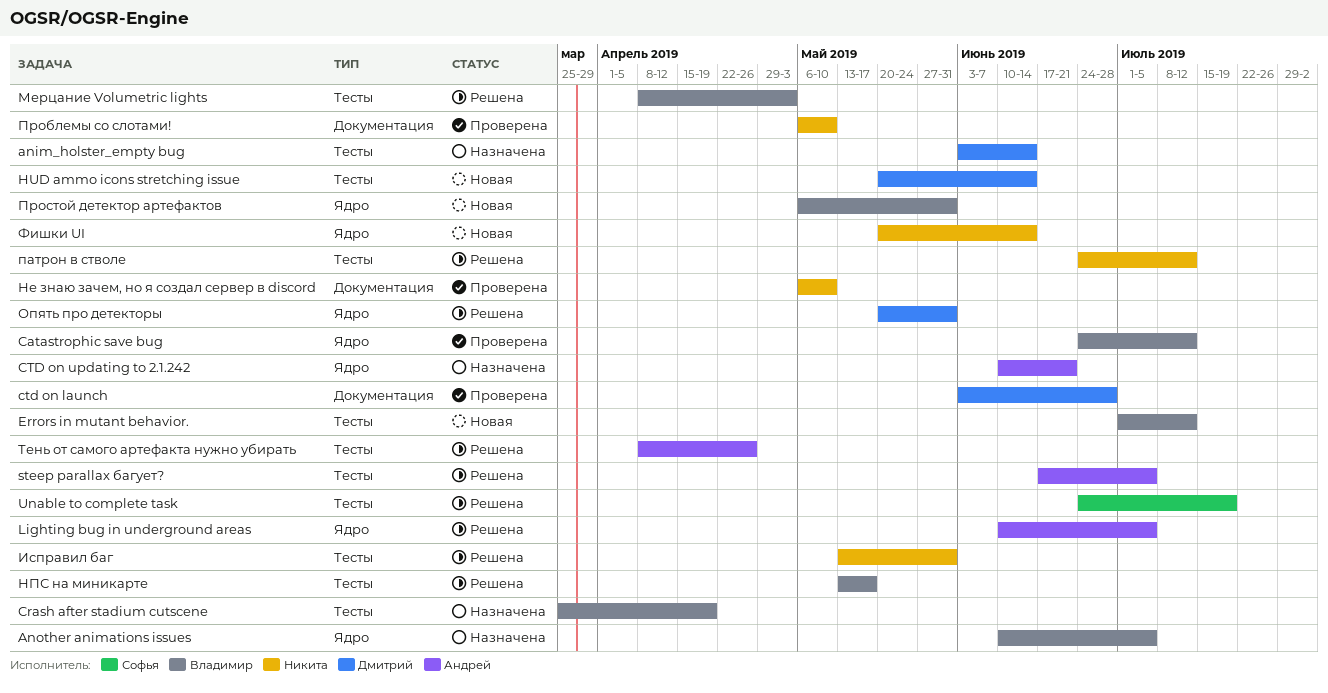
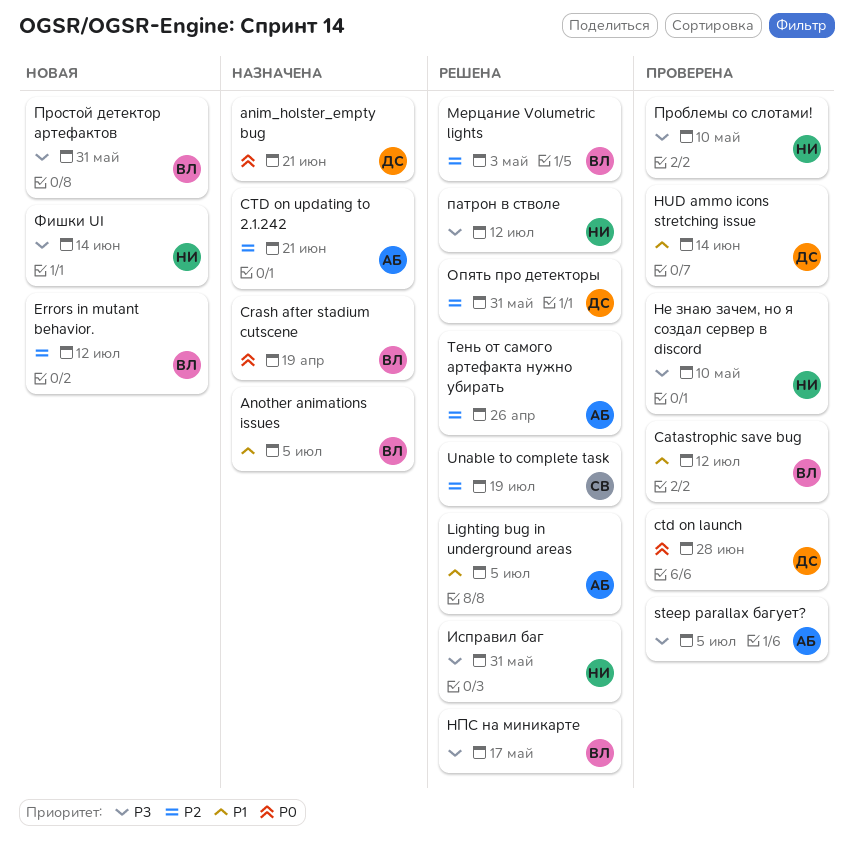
anim_holster_empty bug, due: Jun 14 -> Jun 21
HUD ammo icons stretching issue, status: Новая -> Проверена
steep parallax багует?, status: Решена -> Проверена

